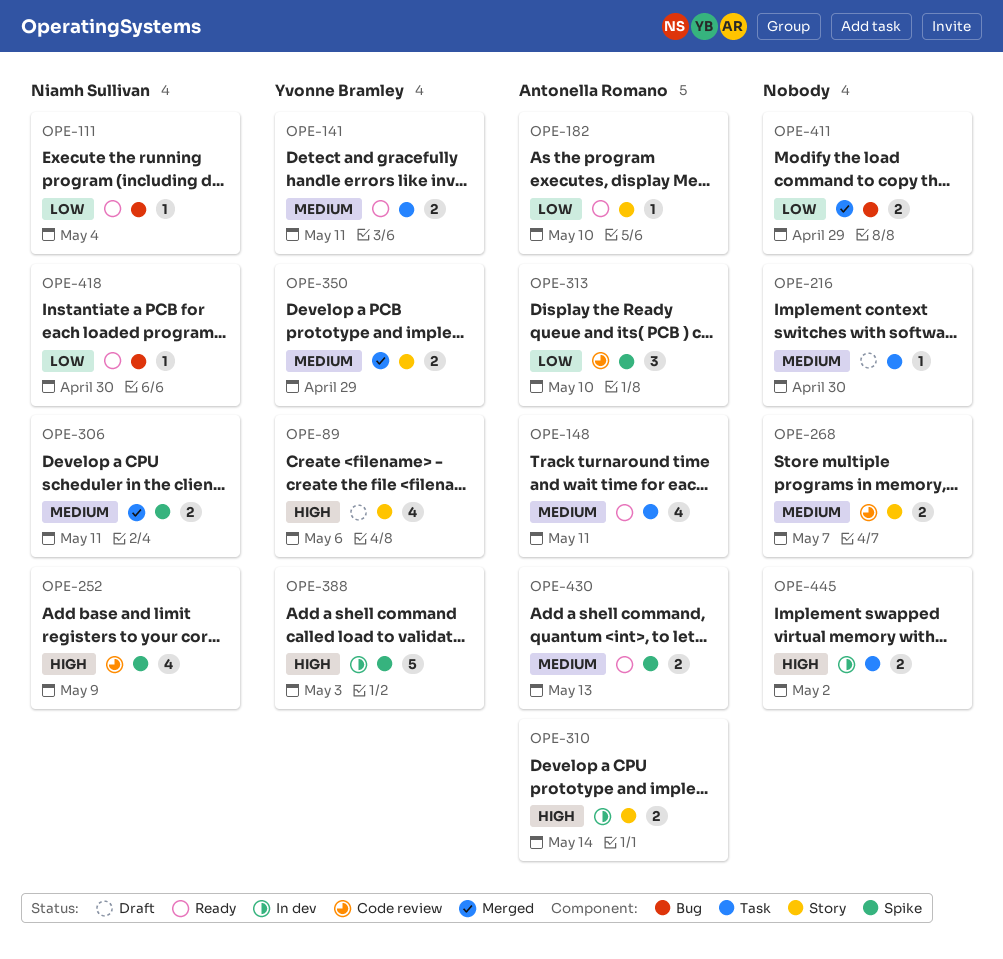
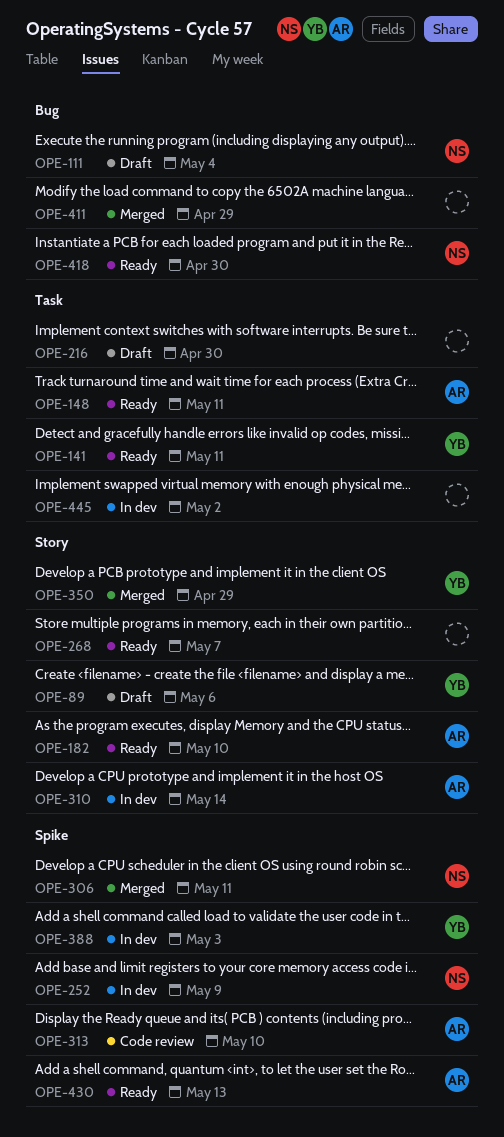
OPE-111, status: Ready -> Draft
OPE-252, status: Code review -> In dev
OPE-268, status: Code review -> Ready

